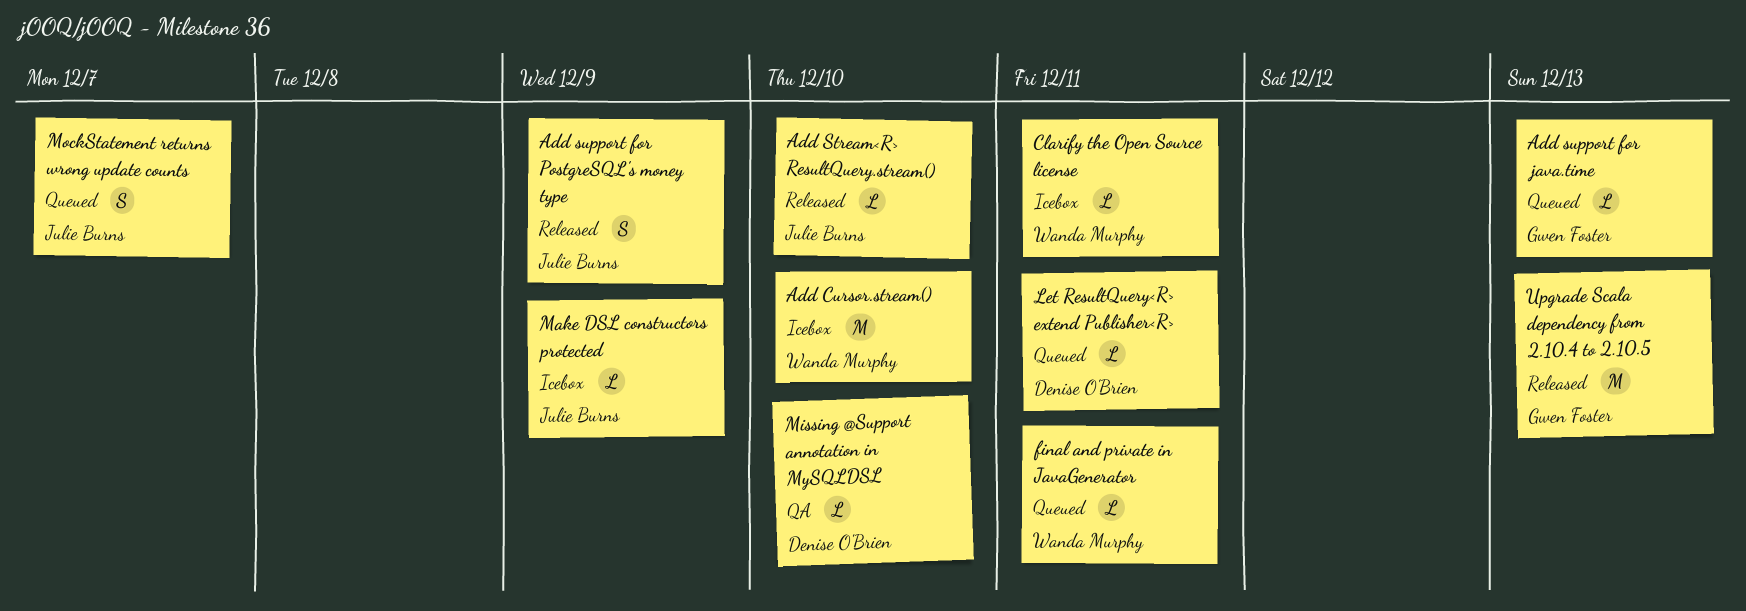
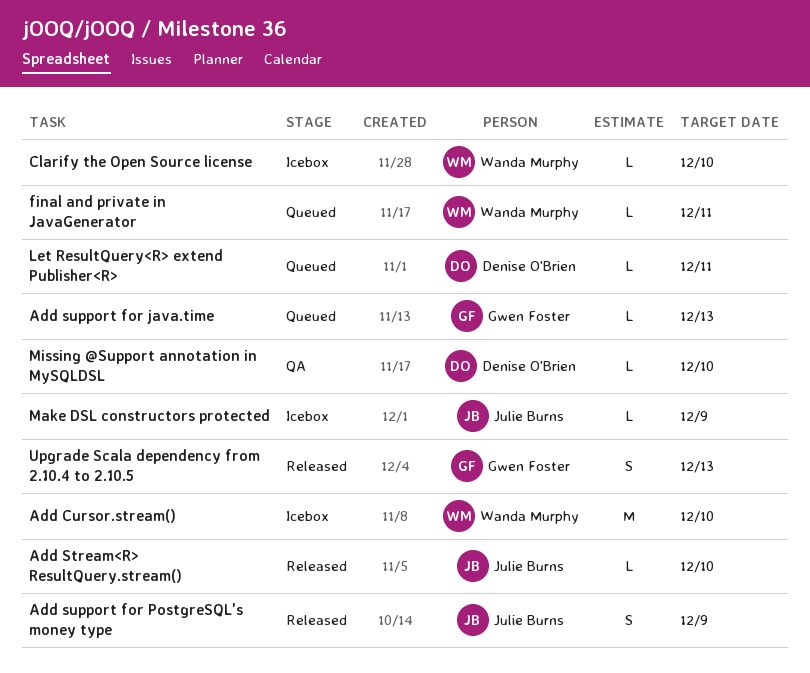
Clarify the Open Source license, due: Dec 11 -> Dec 10
MockStatement returns wrong update counts: present -> none
Upgrade Scala dependency from 2.10.4 to 2.10.5, estimate: M -> S

